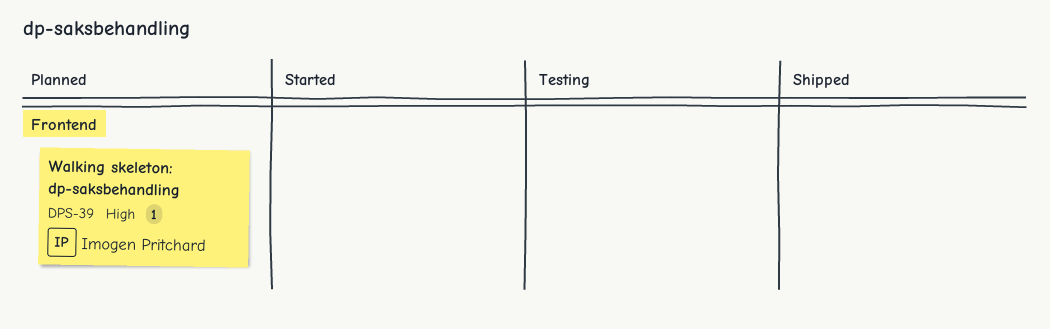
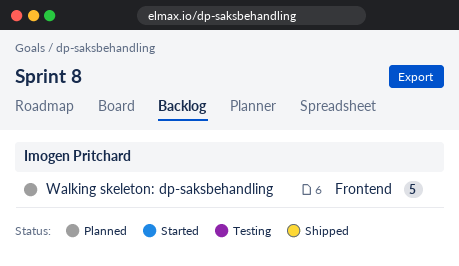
Walking skeleton: dp-saksbehandling, estimate: 1 -> 5

